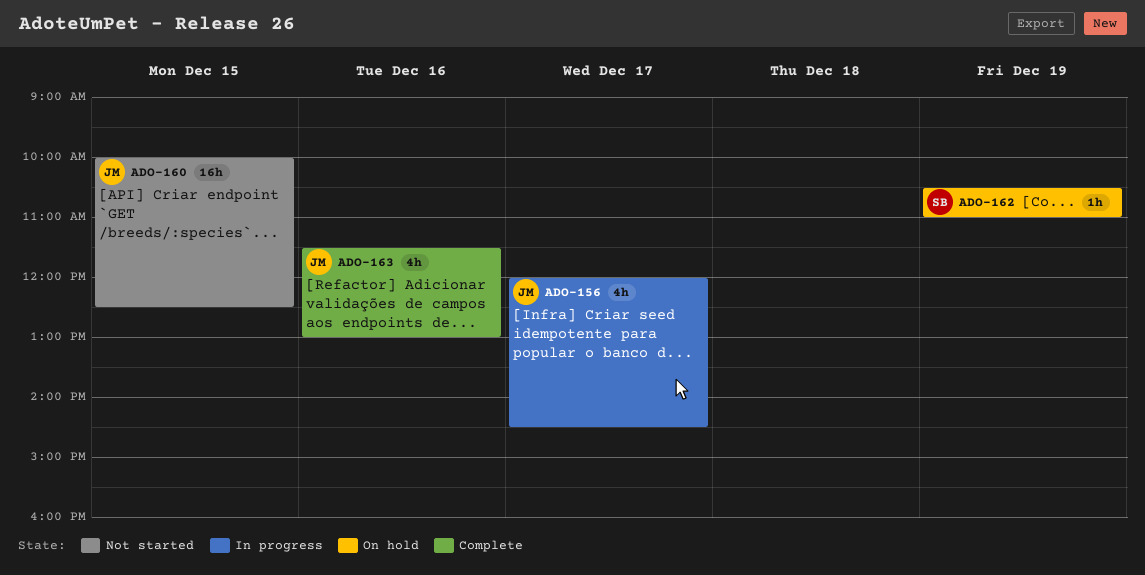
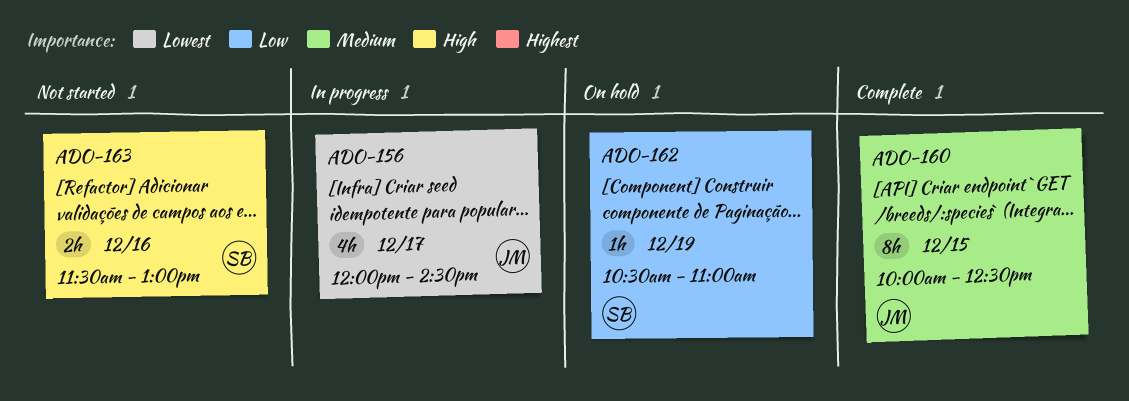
ADO-160, status: Not started -> Complete
ADO-160, estimate: 16h -> 8h
ADO-163, status: Complete -> Not started
ADO-163, owner: JM -> SB
ADO-163, estimate: 4h -> 2h

